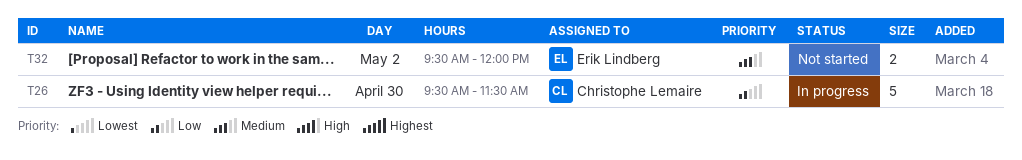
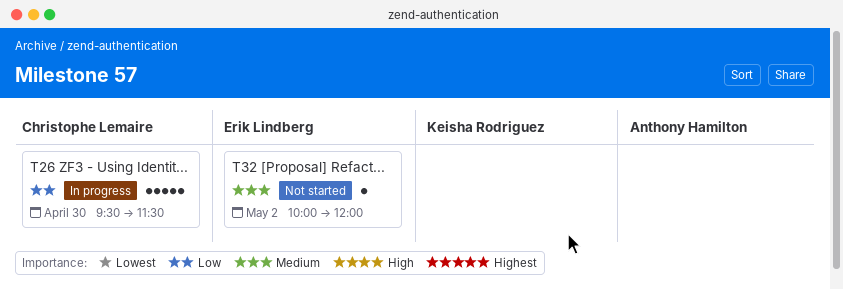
T32, estimate: 2 -> 1
T32, begins: 09:30 -> 10:00

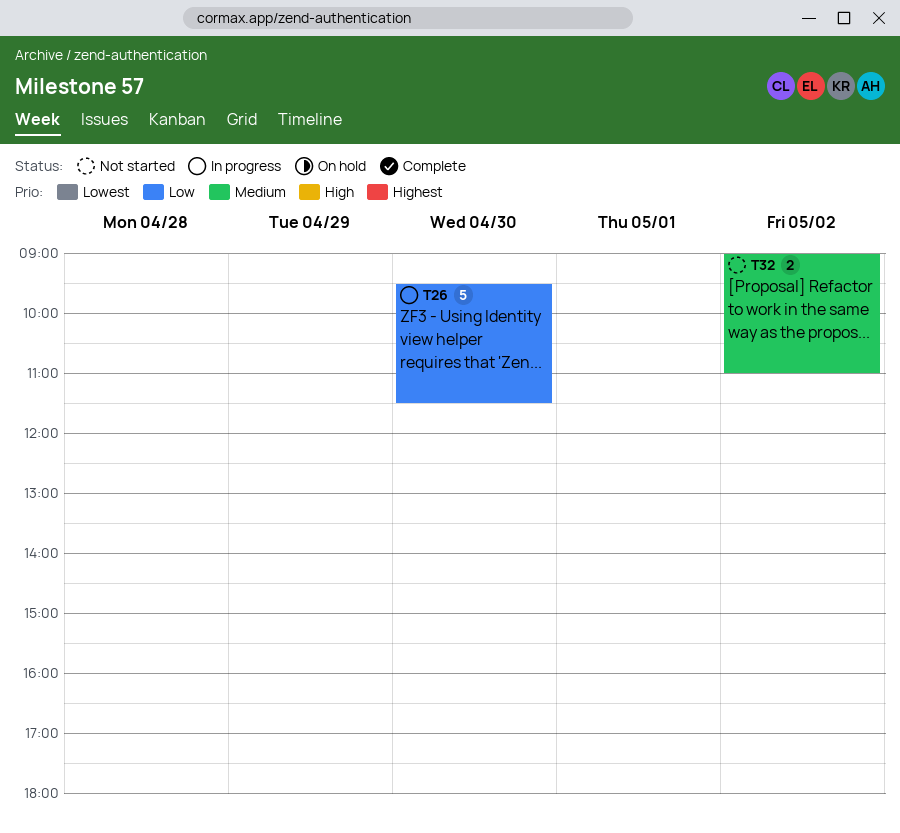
T32, estimate: 1 -> 2
T32, begins: 10:00 -> 09:00
T32, ends: 12:00 -> 11:00

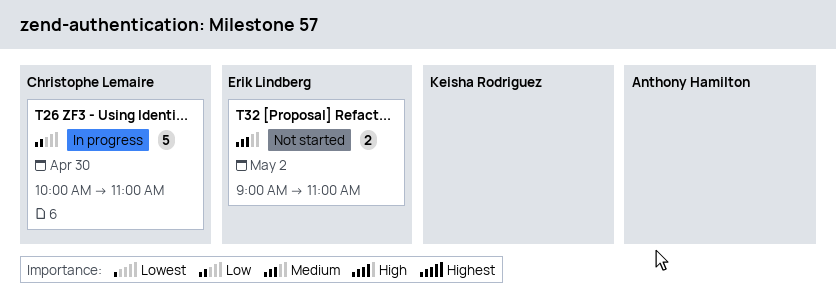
T26, begins: 09:30 -> 10:00
T26, ends: 11:30 -> 11:00

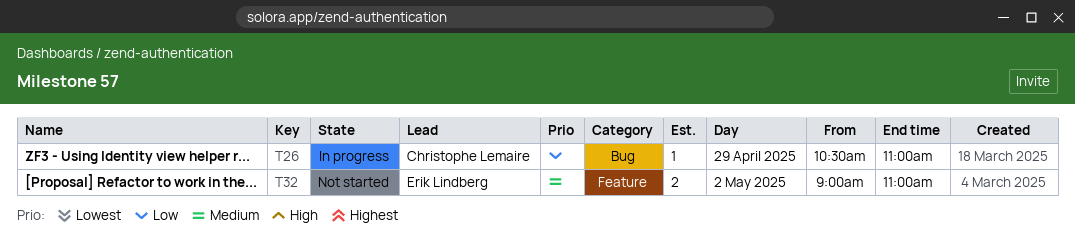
T26, estimate: 5 -> 1
T26, day: Apr 30 -> Apr 29
T26, begins: 10:00 -> 10:30

